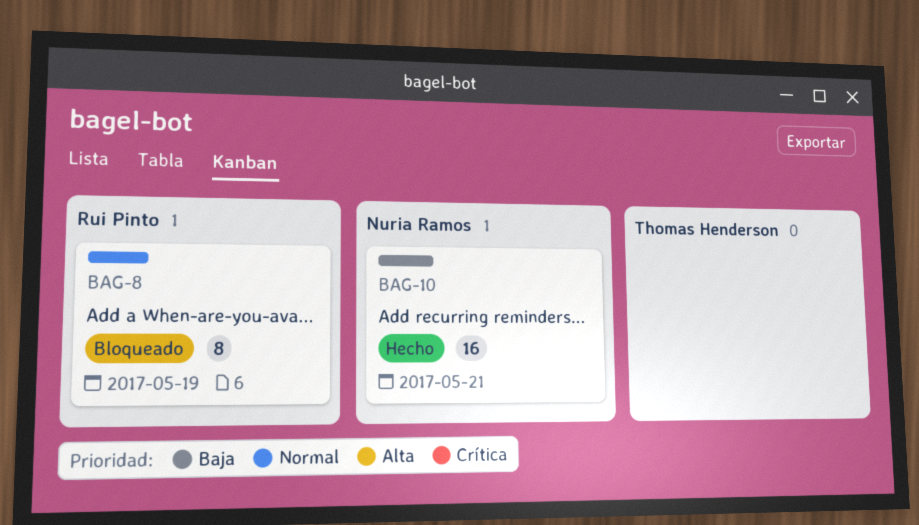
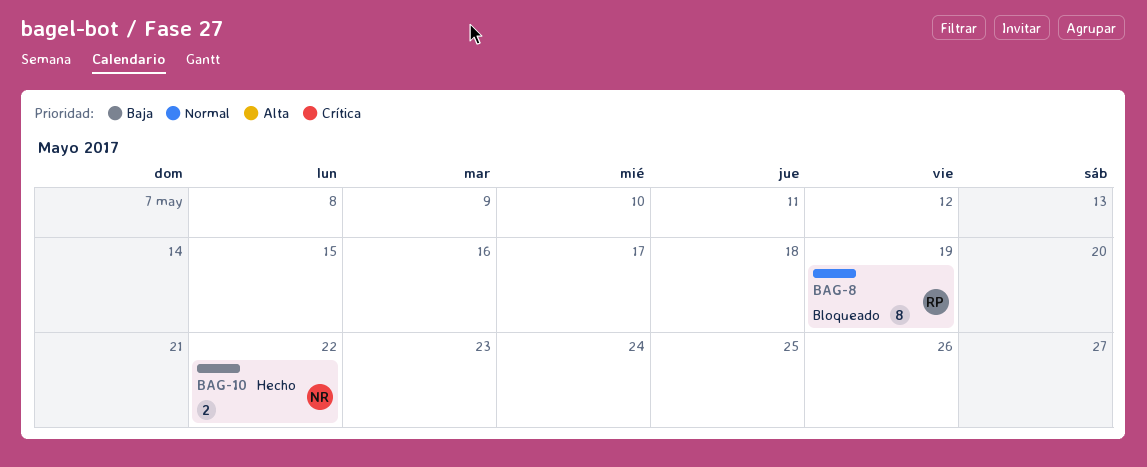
BAG-10, estimate: 16 -> 2
BAG-10, due: May 21 -> May 22

